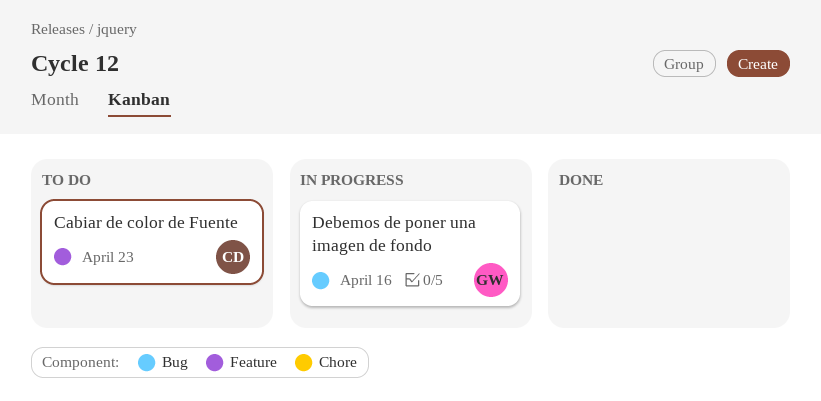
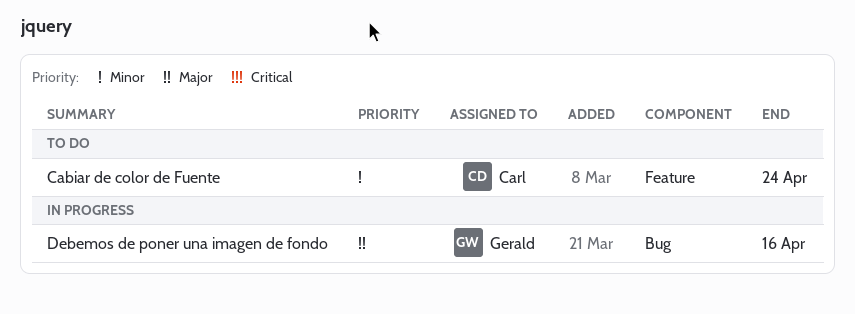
Cabiar de color de Fuente, due: Apr 23 -> Apr 24

